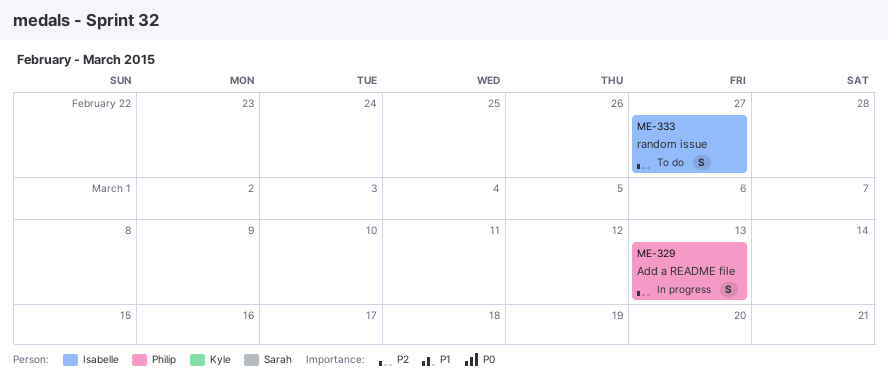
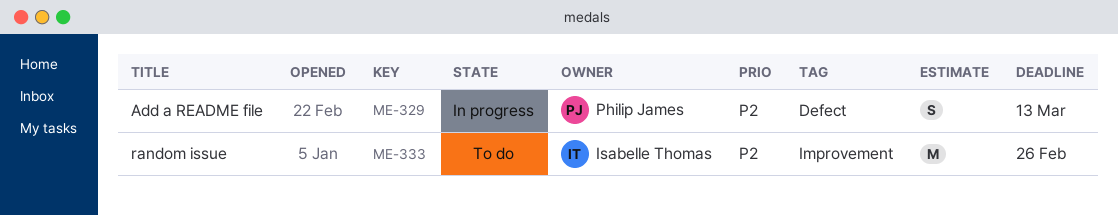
ME-333, estimate: S -> M
ME-333, due: Feb 27 -> Feb 26

